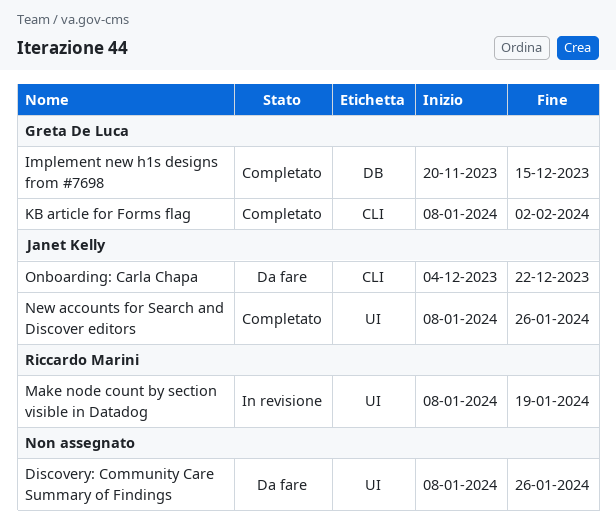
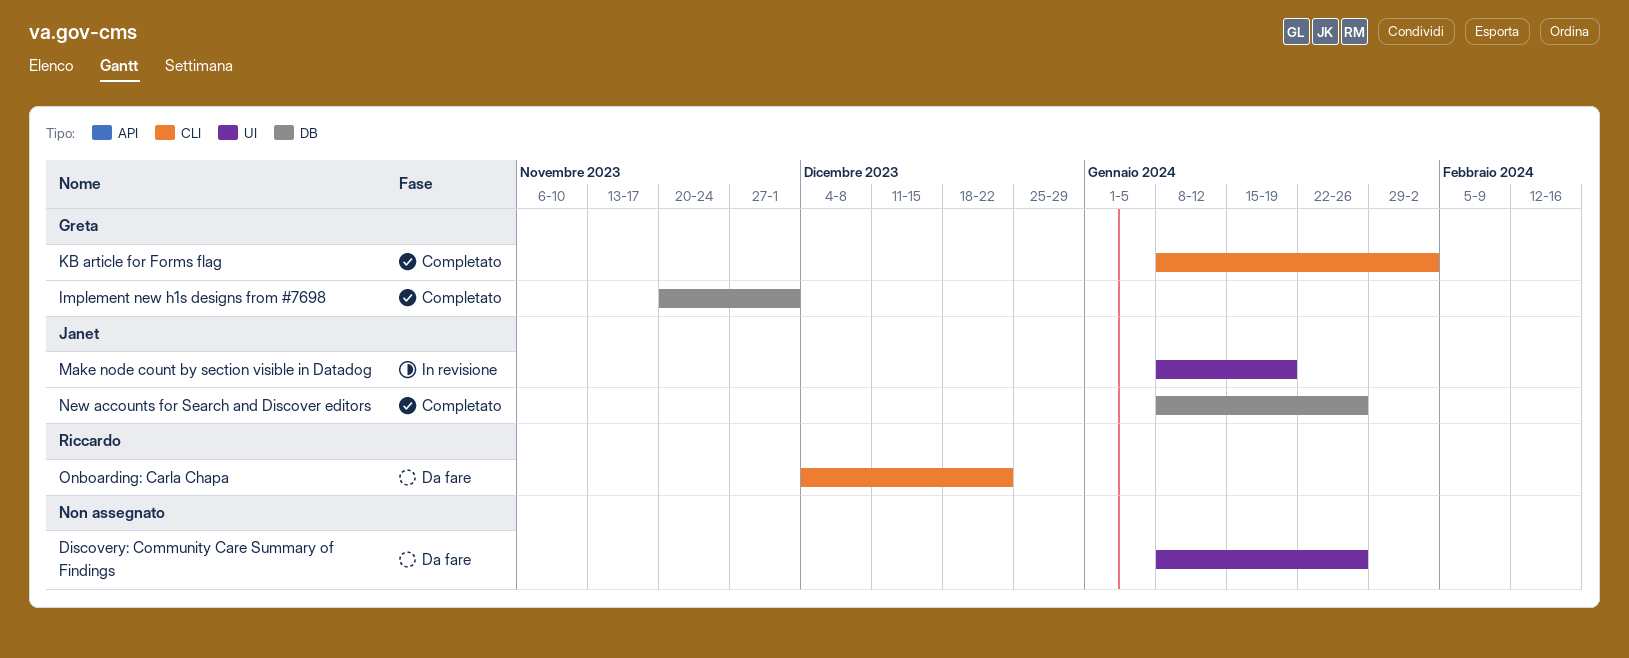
Implement new h1s designs from #7698, due: Dec 15 -> Dec 1
Make node count by section visible in Datadog, owner: Riccardo Marini -> Janet Kelly
New accounts for Search and Discover editors, label: UI -> DB
Onboarding: Carla Chapa, owner: Janet Kelly -> Riccardo Marini

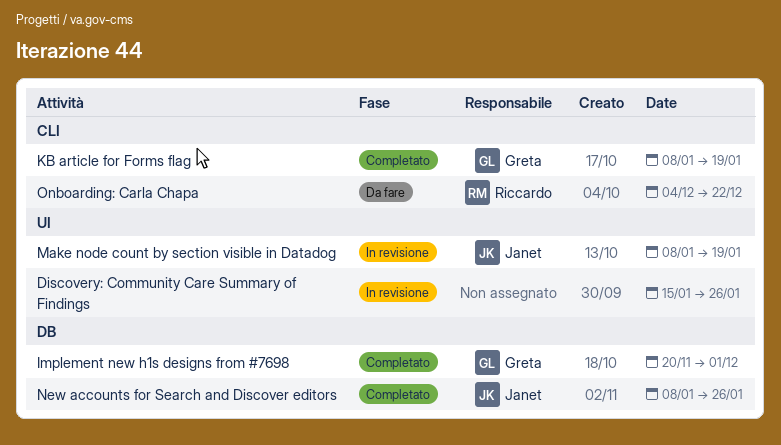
Discovery: Community Care Summary of Findings, status: Da fare -> In revisione
Discovery: Community Care Summary of Findings, start: Jan 8 -> Jan 15
KB article for Forms flag, due: Feb 2 -> Jan 19

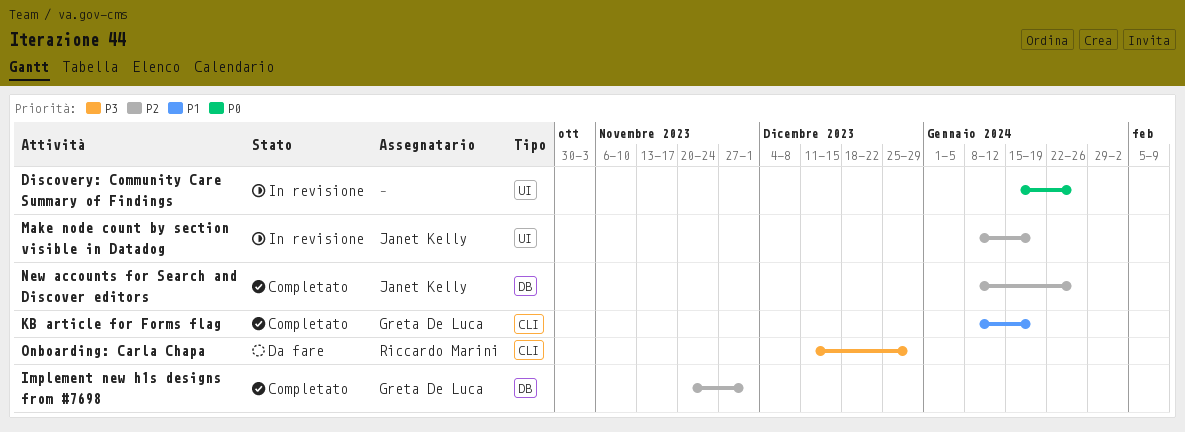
Onboarding: Carla Chapa, start: Dec 4 -> Dec 11
Onboarding: Carla Chapa, due: Dec 22 -> Dec 29

